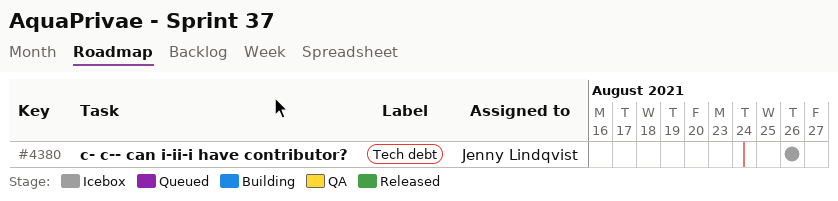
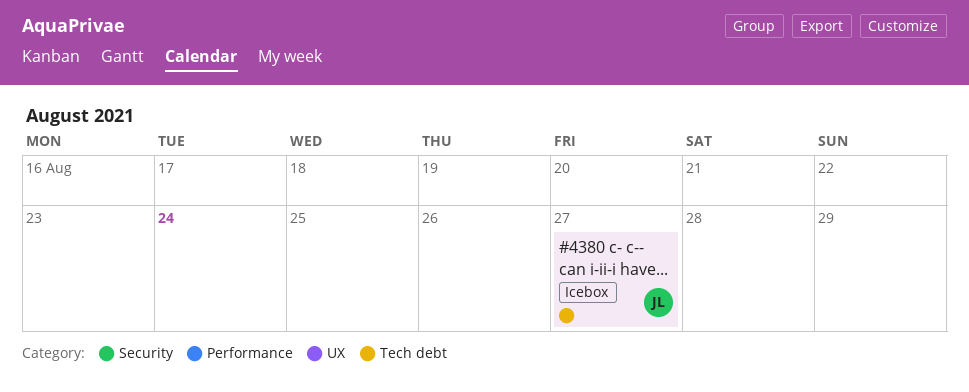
#4380, due: Aug 26 -> Aug 27

